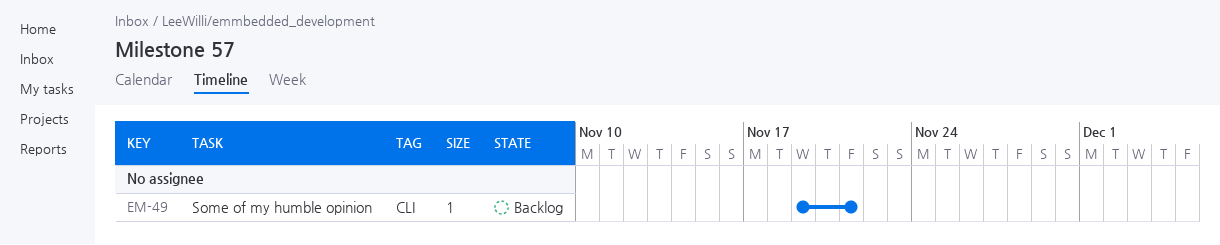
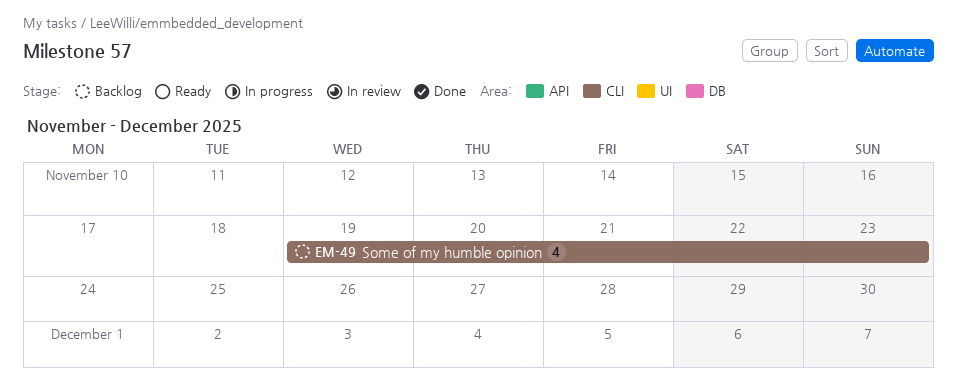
EM-49, estimate: 1 -> 4
EM-49, due: Nov 21 -> Nov 23

